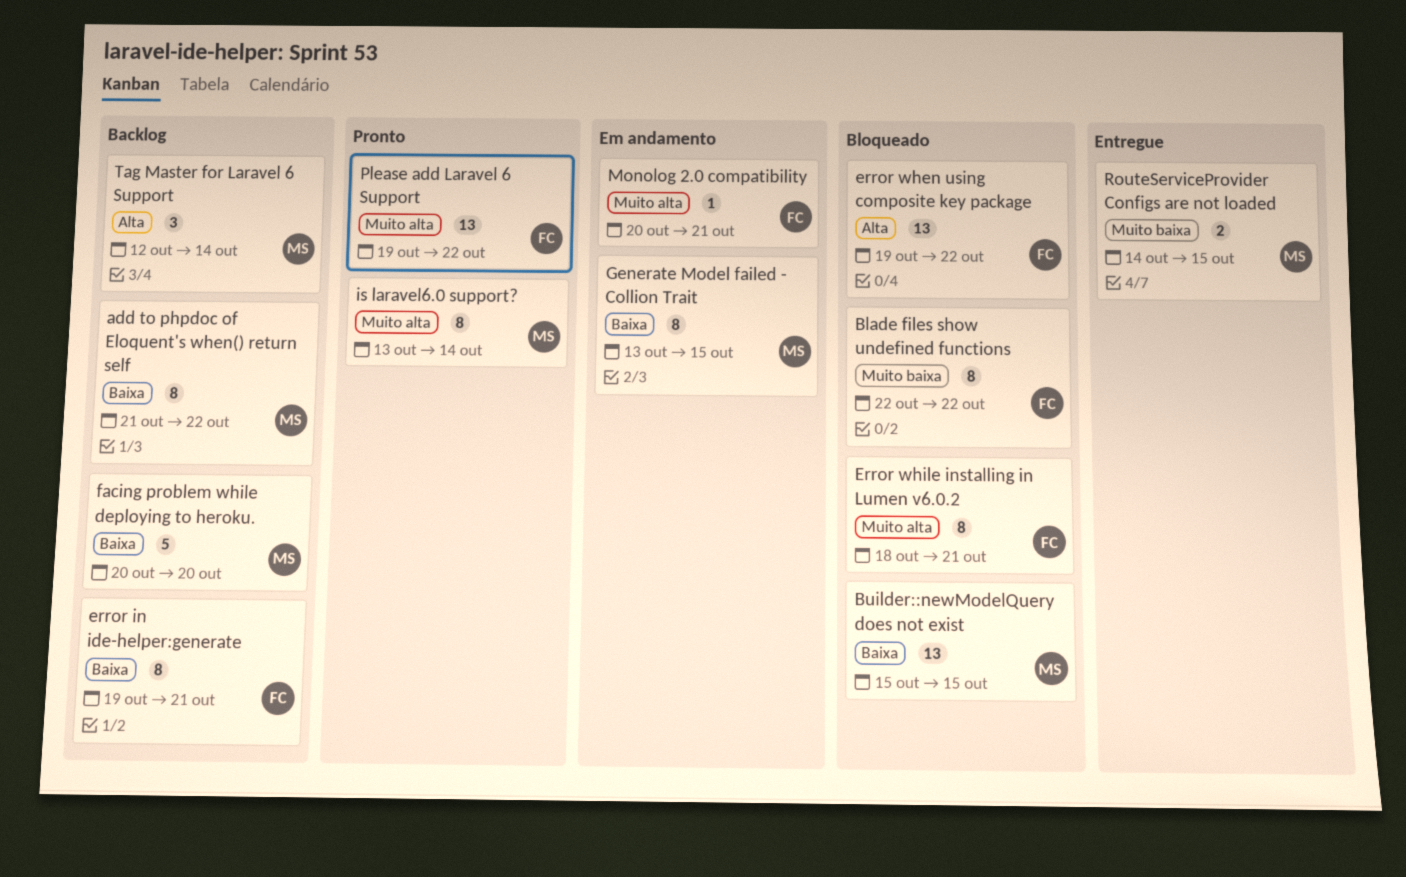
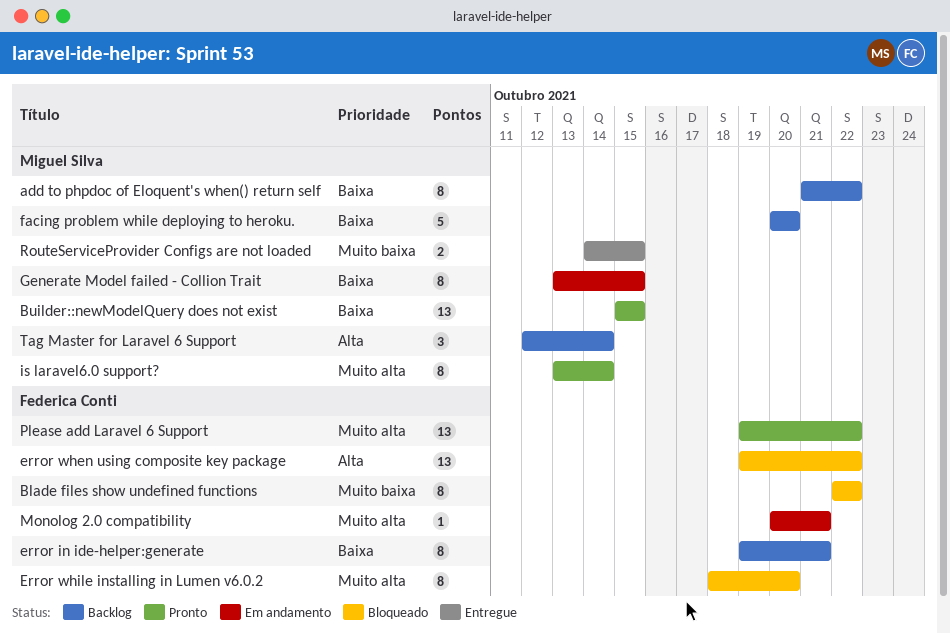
Builder::newModelQuery does not exist, status: Bloqueado -> Pronto
Error while installing in Lumen v6.0.2, due: Oct 21 -> Oct 20

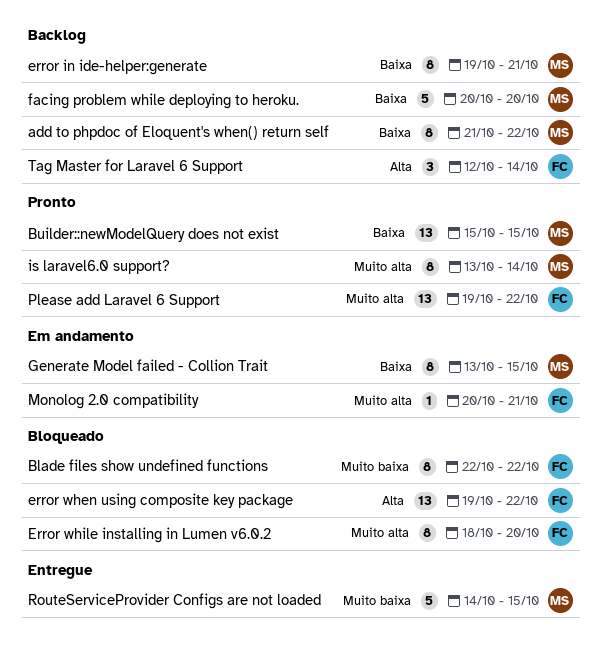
error in ide-helper:generate, owner: Federica Conti -> Miguel Silva
RouteServiceProvider Configs are not loaded, estimate: 2 -> 5
Tag Master for Laravel 6 Support, owner: Miguel Silva -> Federica Conti

